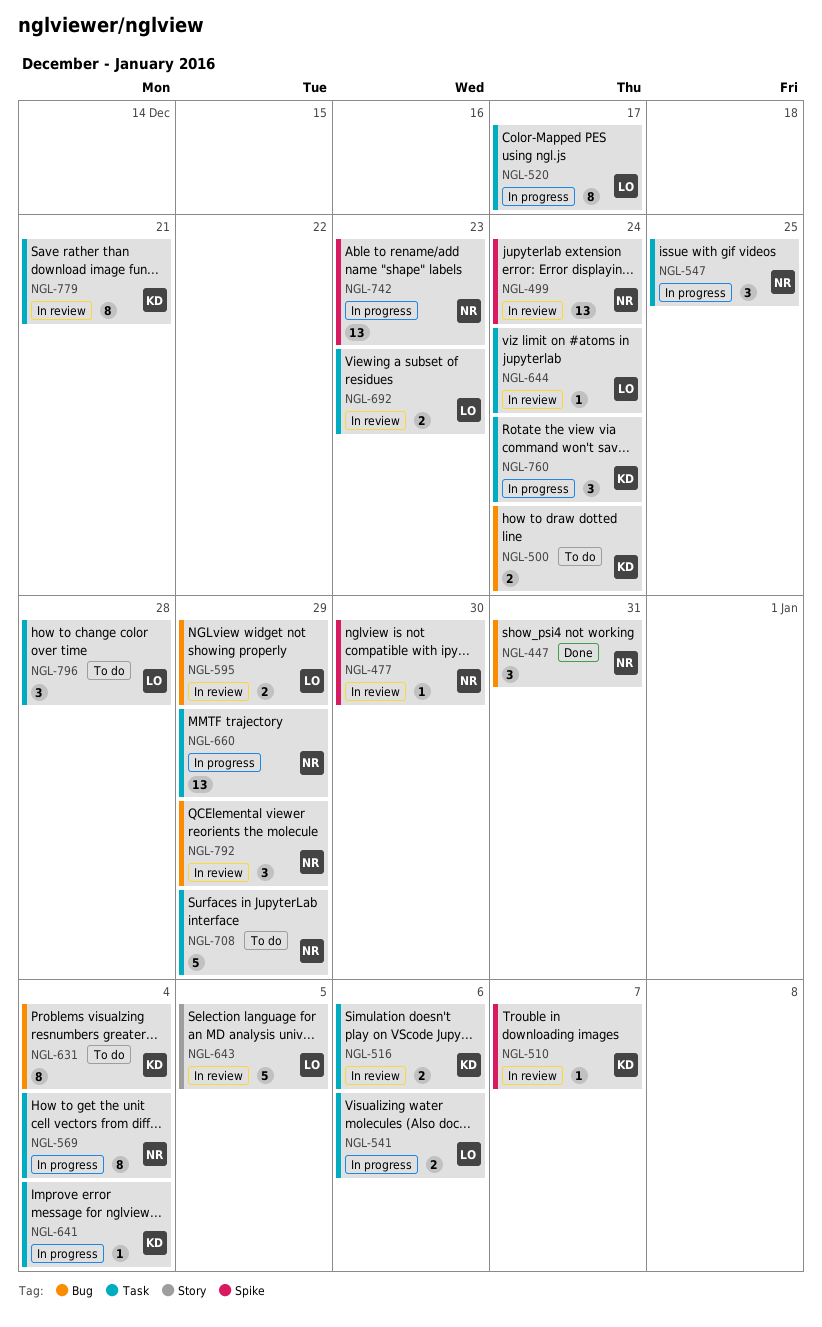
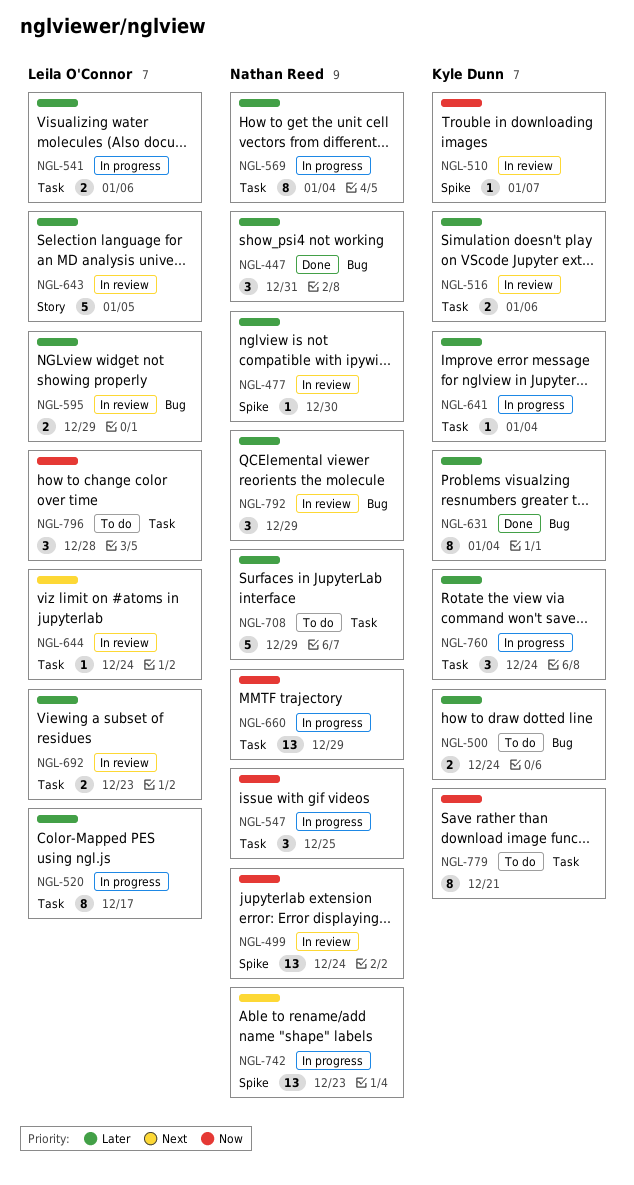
NGL-631, status: To do -> Done
NGL-779, status: In review -> To do

